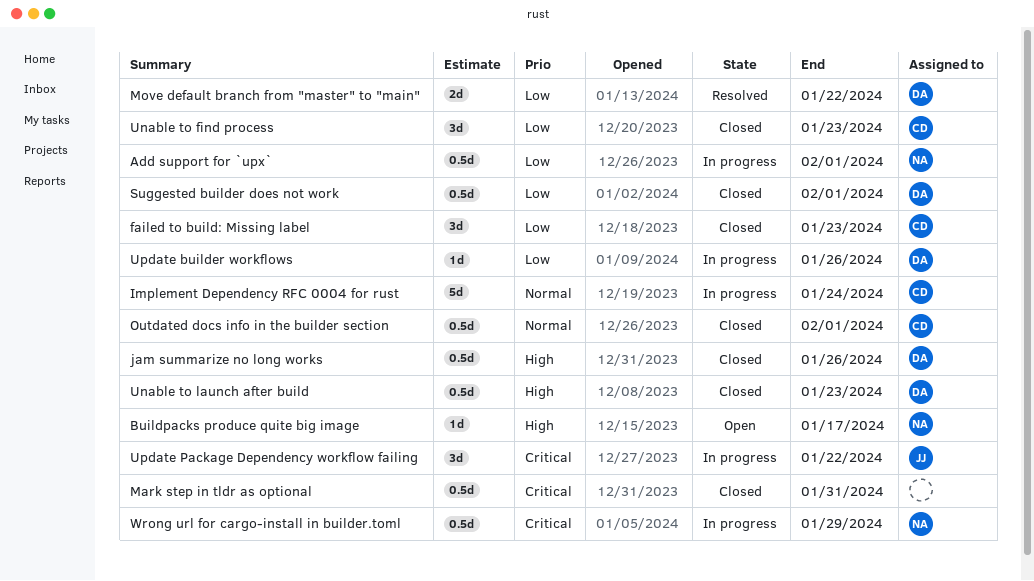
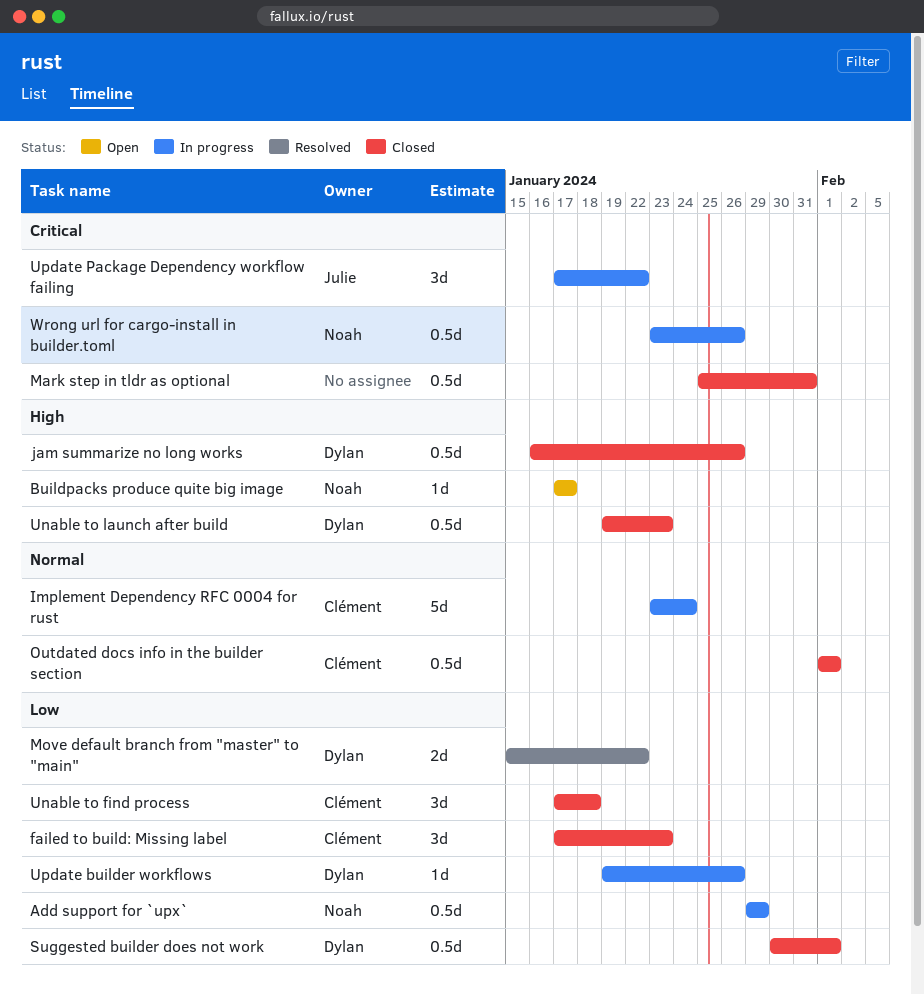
Add support for `upx`, due: Feb 1 -> Jan 29
Unable to find process, due: Jan 23 -> Jan 18
Wrong url for cargo-install in builder.toml, due: Jan 29 -> Jan 26

